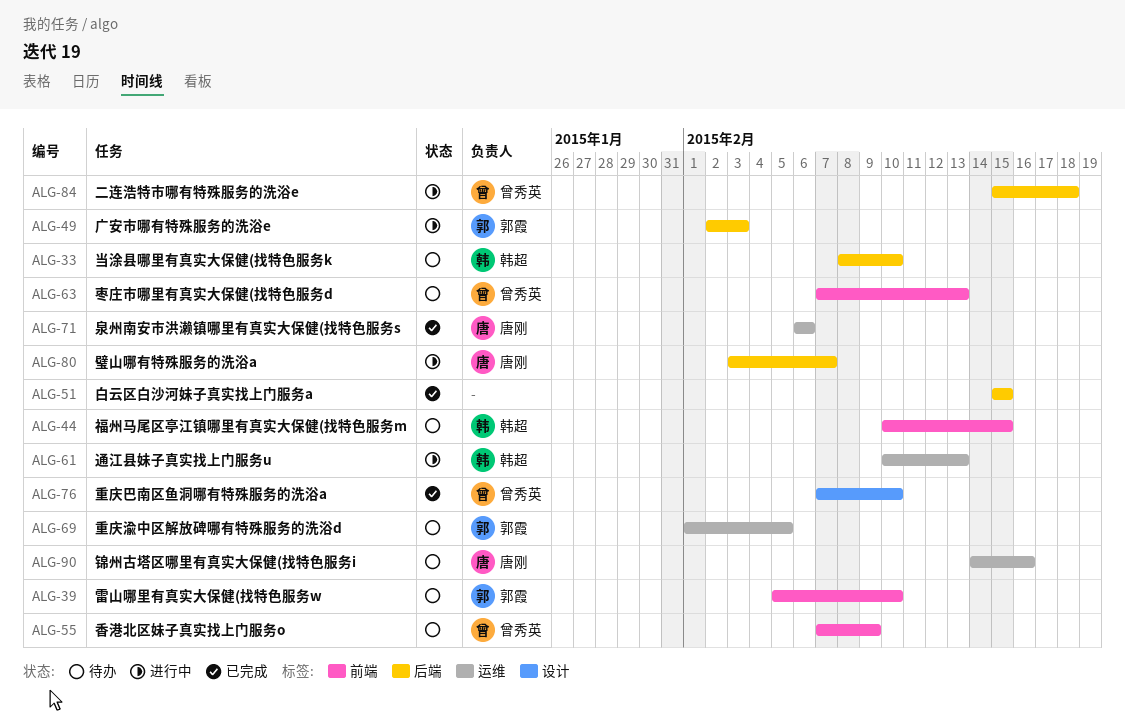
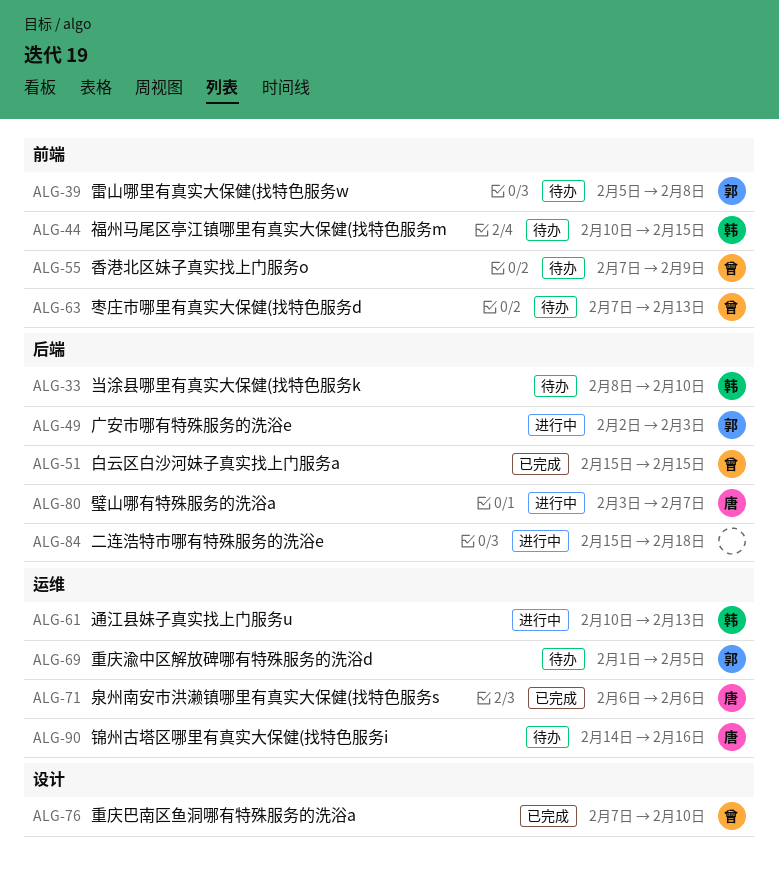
ALG-39, due: Feb 10 -> Feb 8
ALG-51, owner: none -> 曾秀英
ALG-84, owner: 曾秀英 -> none

